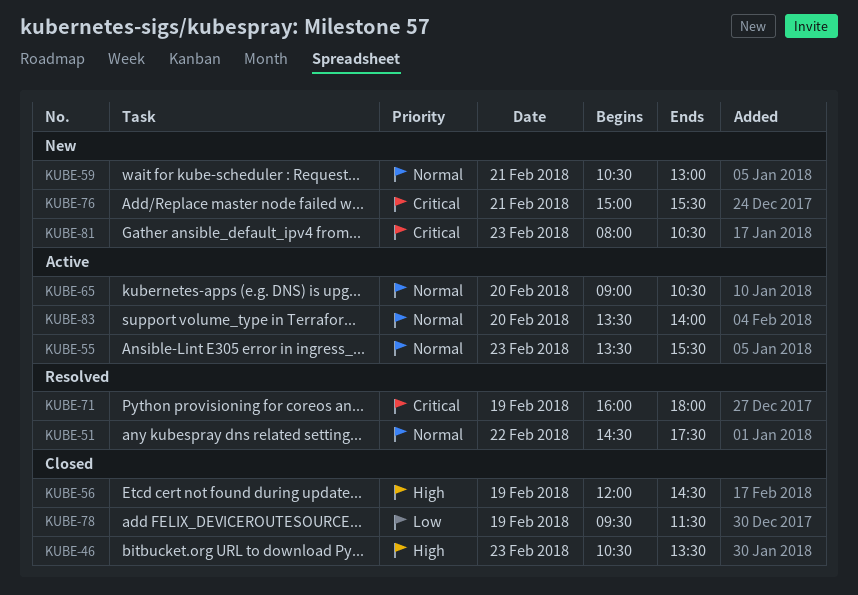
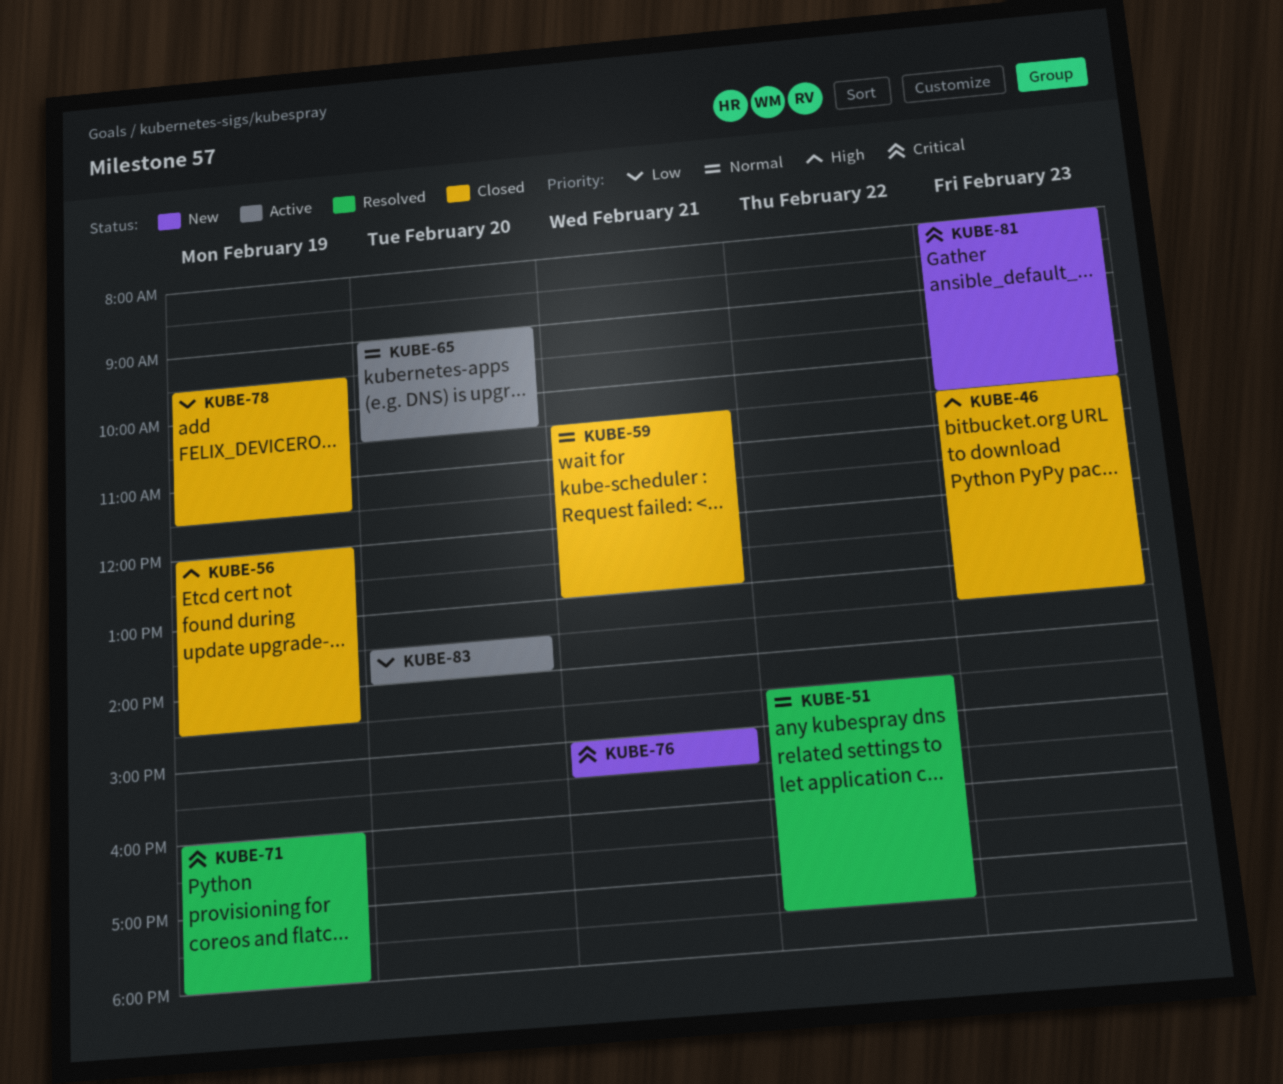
KUBE-55: present -> none
KUBE-59, status: New -> Closed
KUBE-83, priority: Normal -> Low

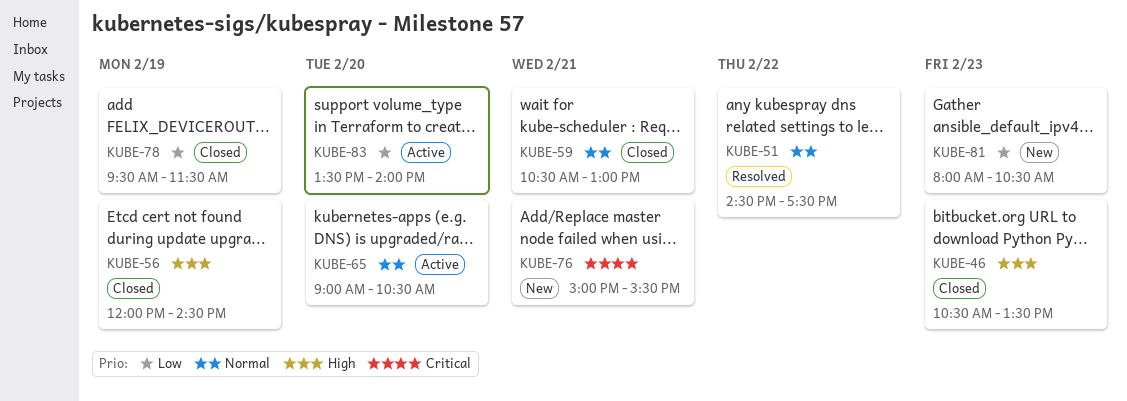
KUBE-71: present -> none
KUBE-81, priority: Critical -> Low

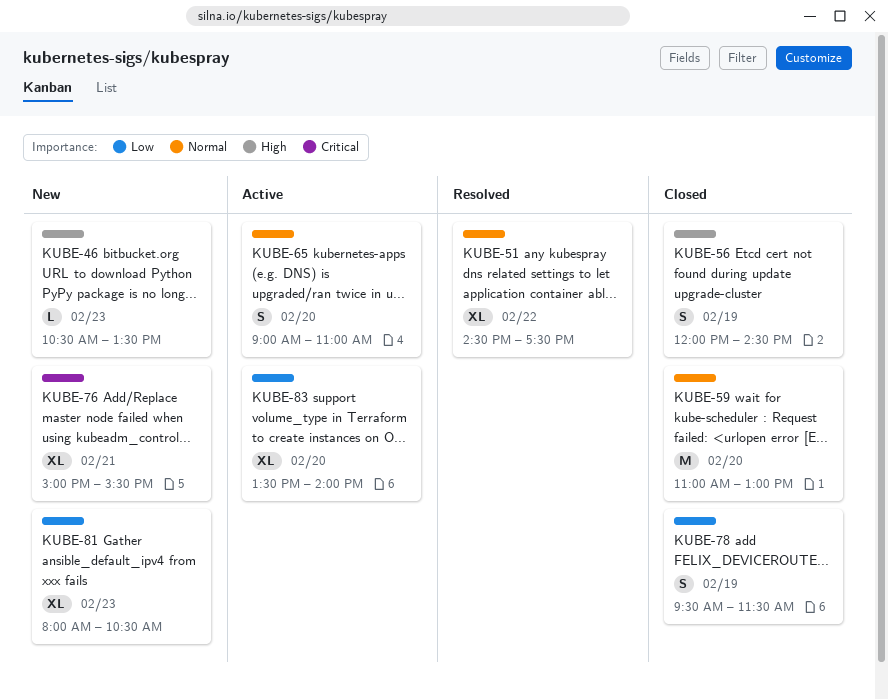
KUBE-46, status: Closed -> New
KUBE-59, day: Feb 21 -> Feb 20
KUBE-59, begins: 10:30 -> 11:00
KUBE-65, ends: 10:30 -> 11:00

